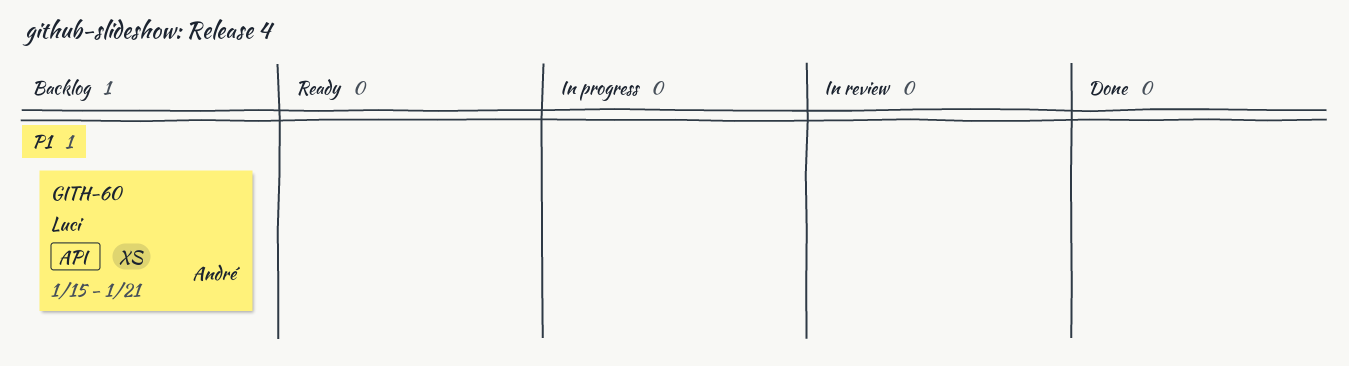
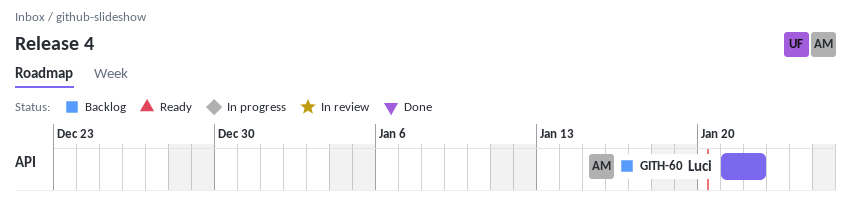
GITH-60, start: Jan 15 -> Jan 21
GITH-60, due: Jan 21 -> Jan 22

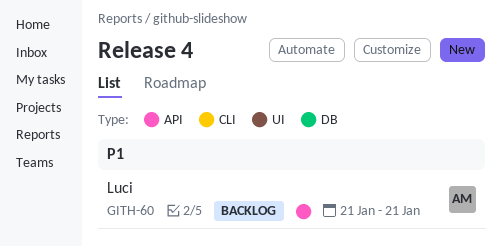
GITH-60, due: Jan 22 -> Jan 21

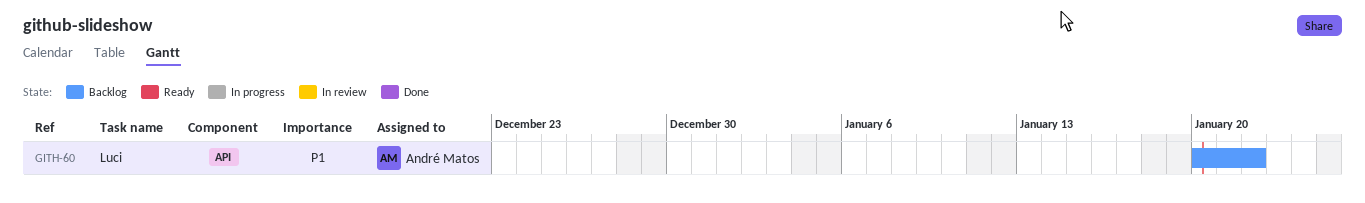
GITH-60, start: Jan 21 -> Jan 20
GITH-60, due: Jan 21 -> Jan 22

